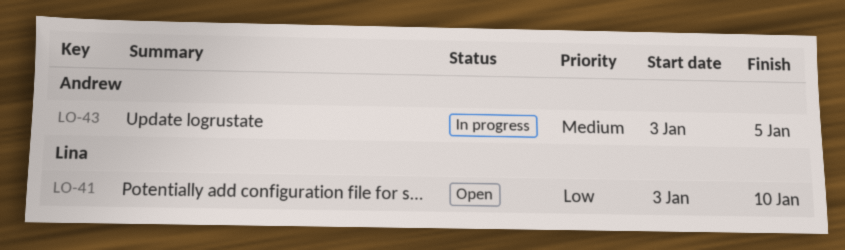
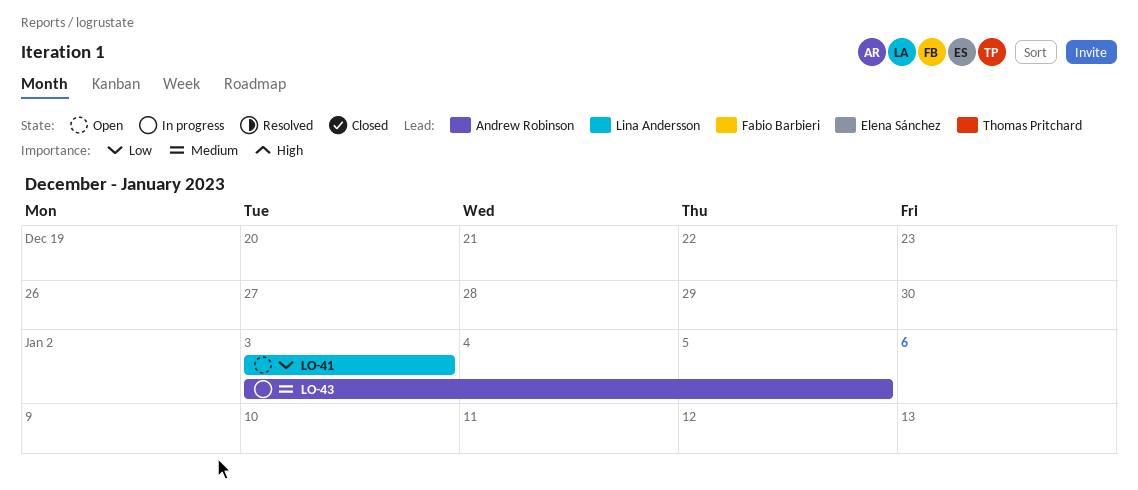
LO-41, due: Jan 10 -> Jan 3

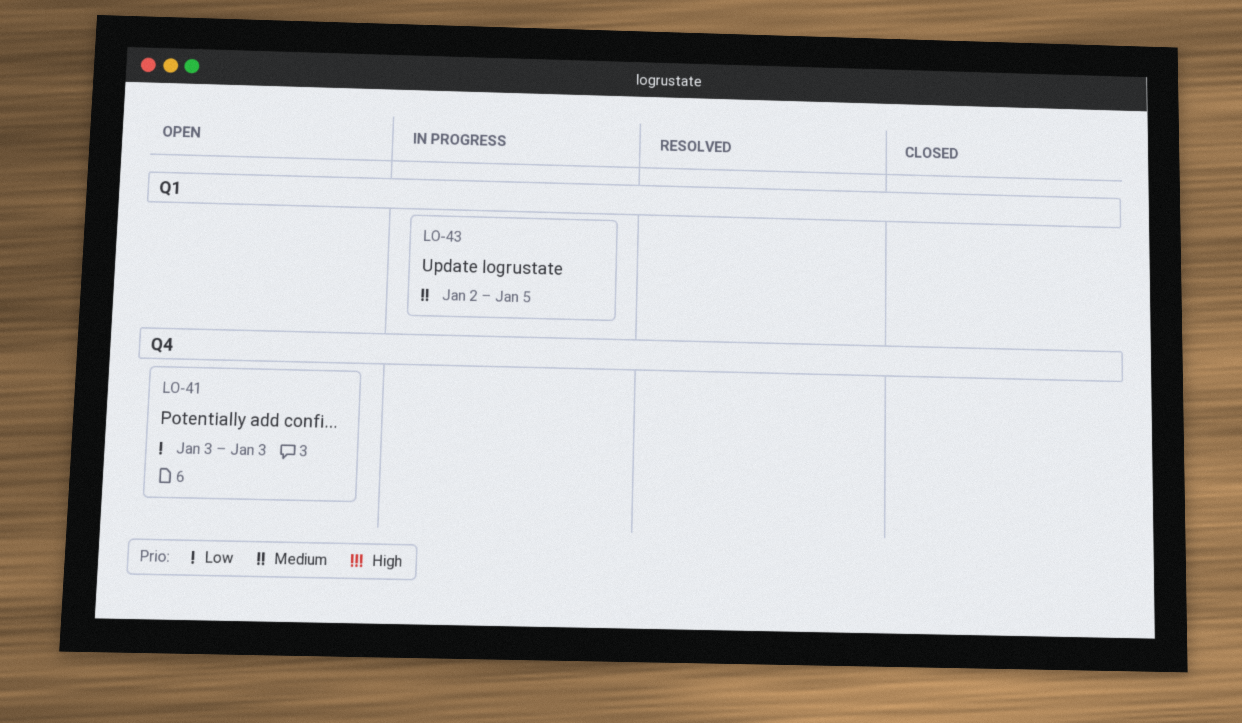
LO-43, start: Jan 3 -> Jan 2

